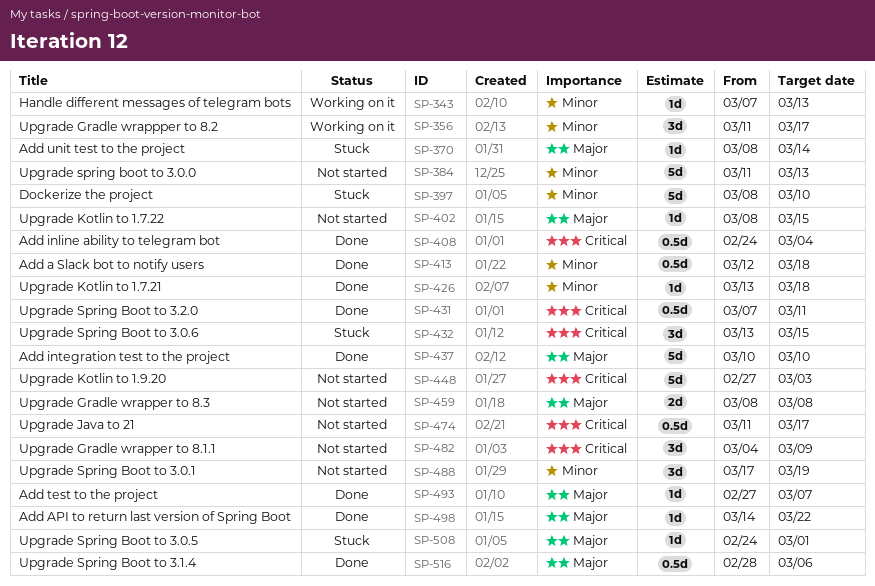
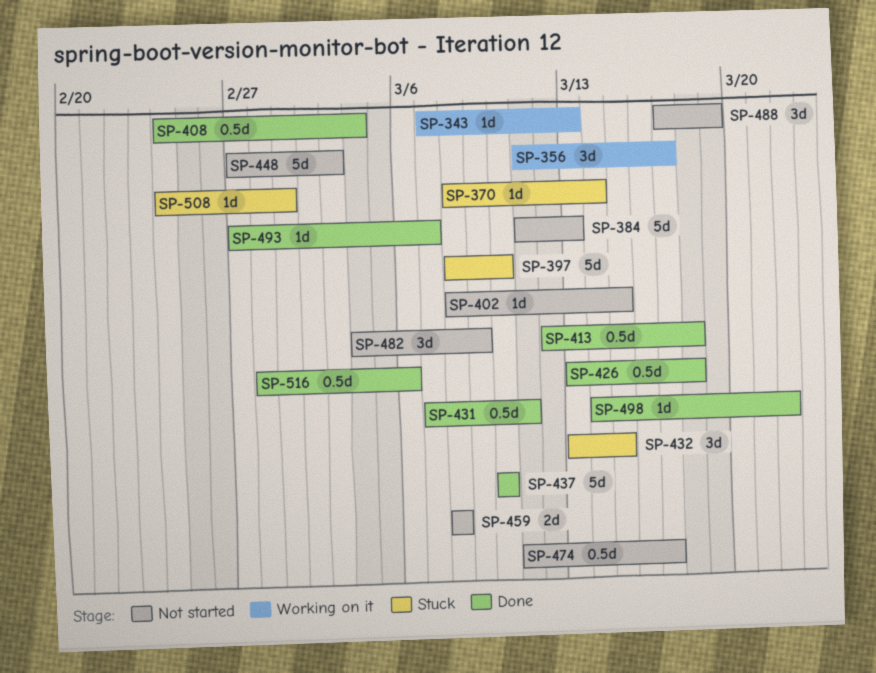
SP-426, estimate: 1d -> 0.5d

